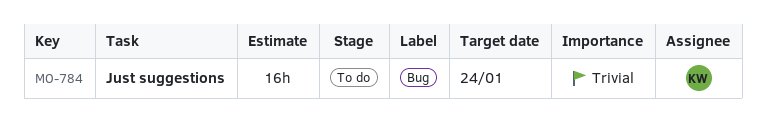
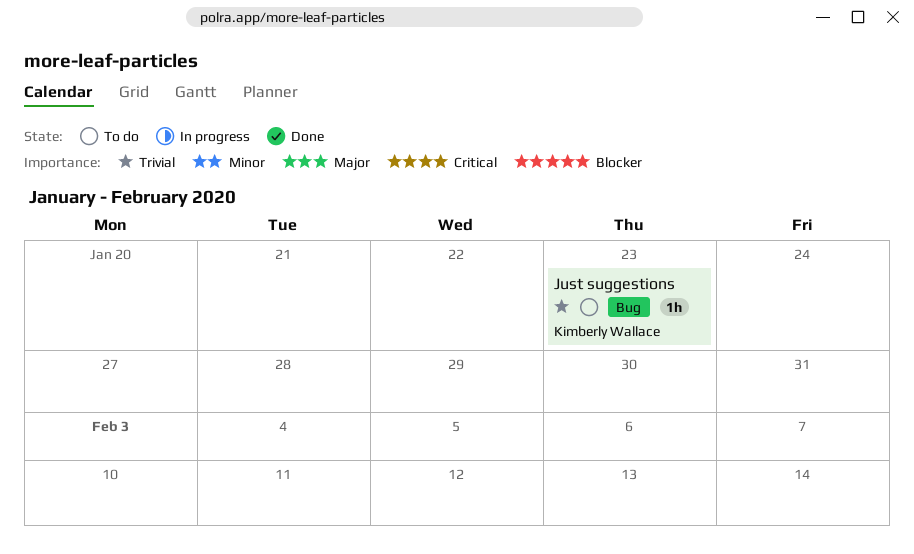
Just suggestions, estimate: 16h -> 1h
Just suggestions, due: Jan 24 -> Jan 23

